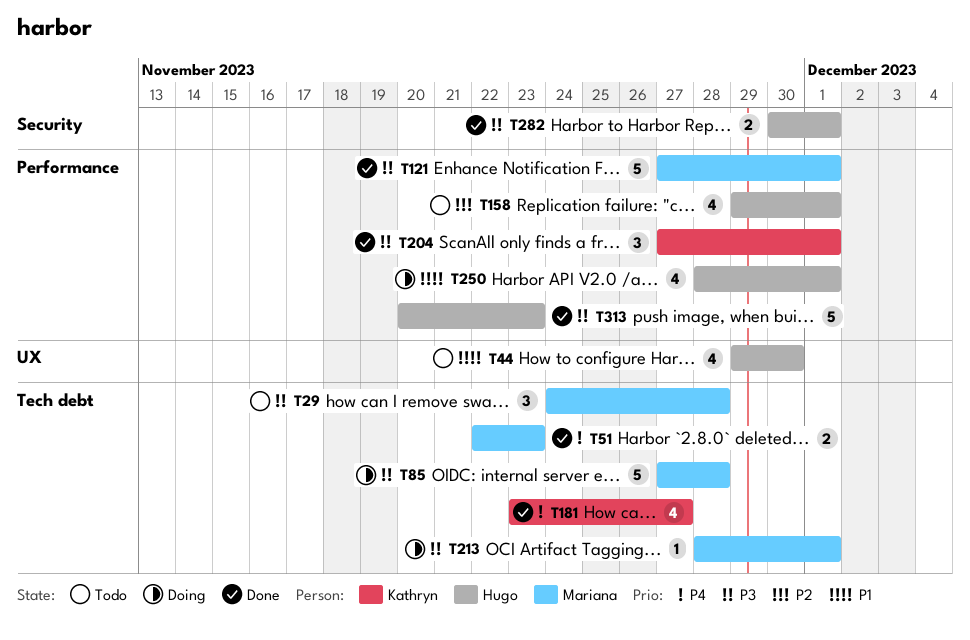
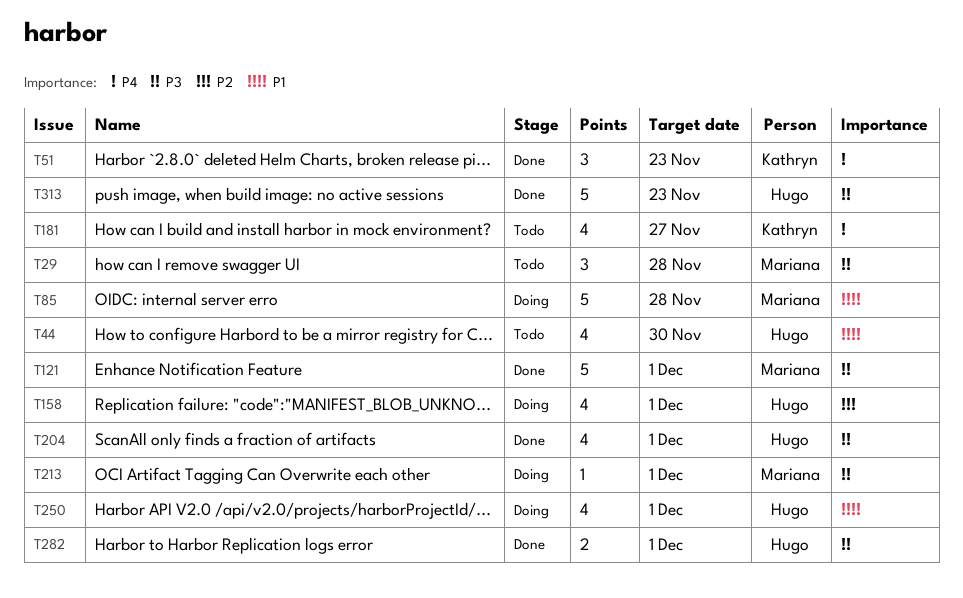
T51, owner: Mariana -> Kathryn
T51, estimate: 2 -> 3
T85, priority: P3 -> P1
T158, status: Todo -> Doing
T181, status: Done -> Todo
T204, owner: Kathryn -> Hugo
T204, estimate: 3 -> 4

